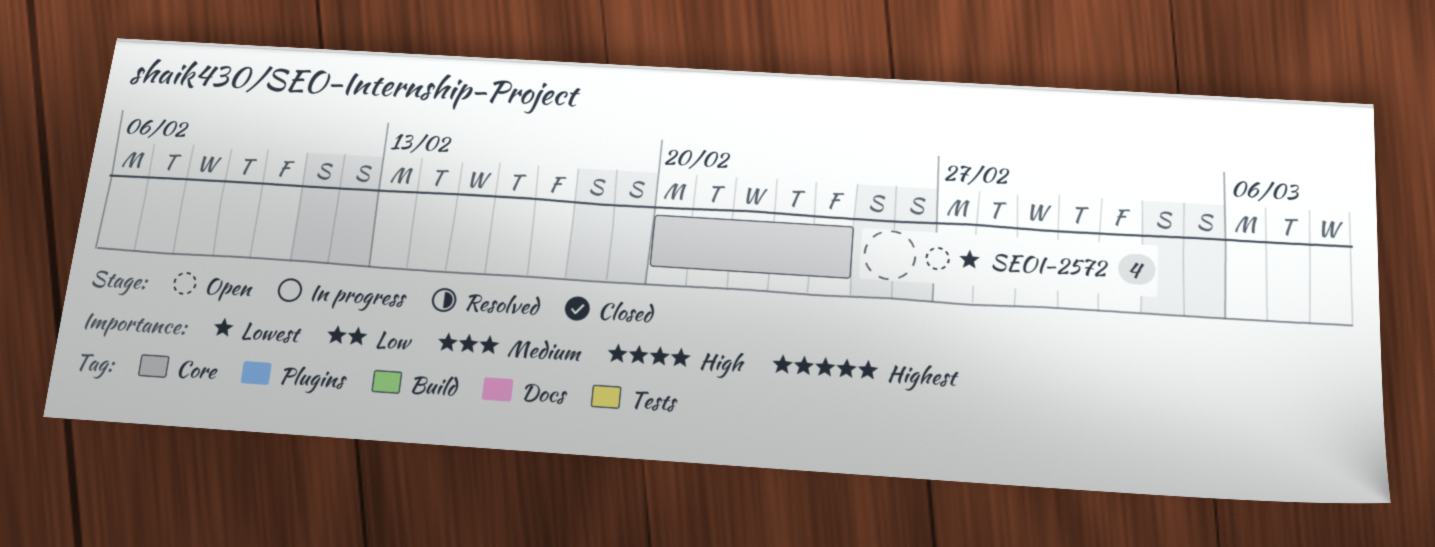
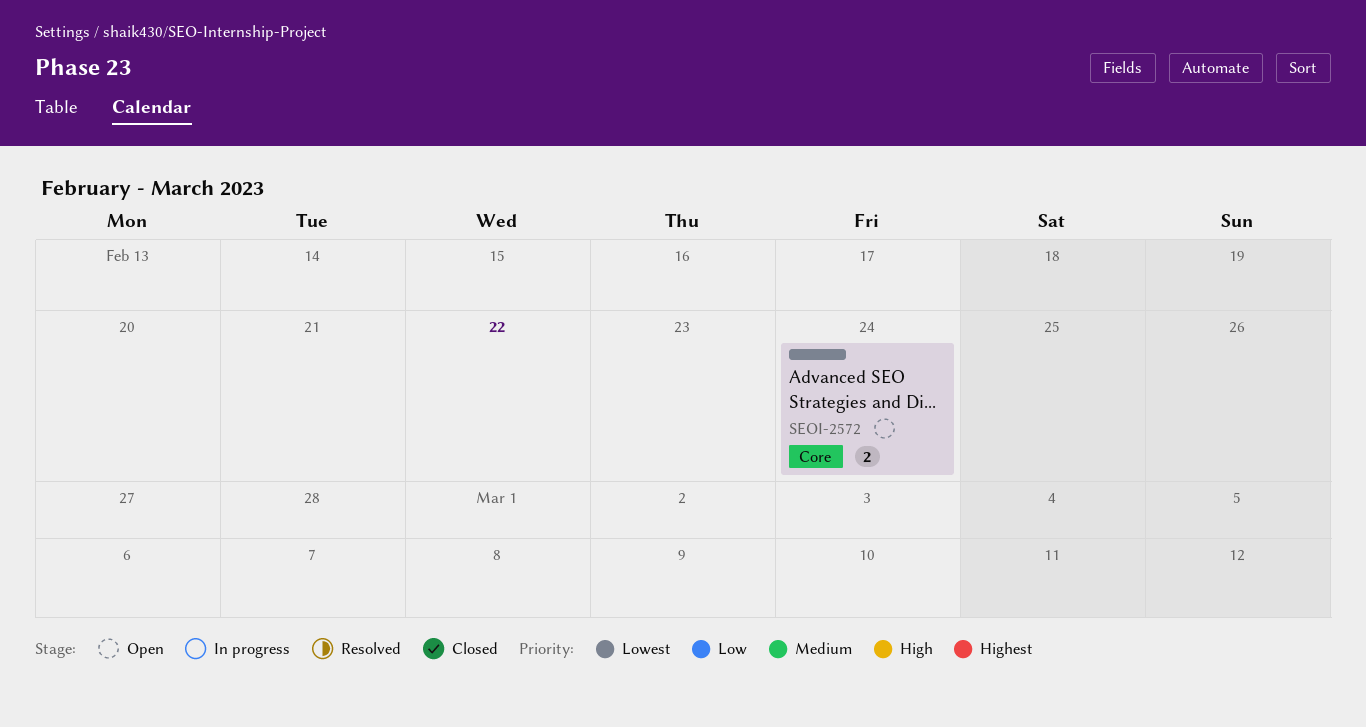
SEOI-2572, estimate: 4 -> 2

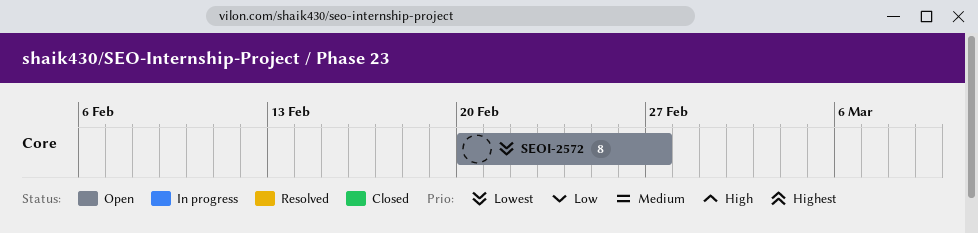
SEOI-2572, estimate: 2 -> 8
SEOI-2572, due: Feb 24 -> Feb 27

